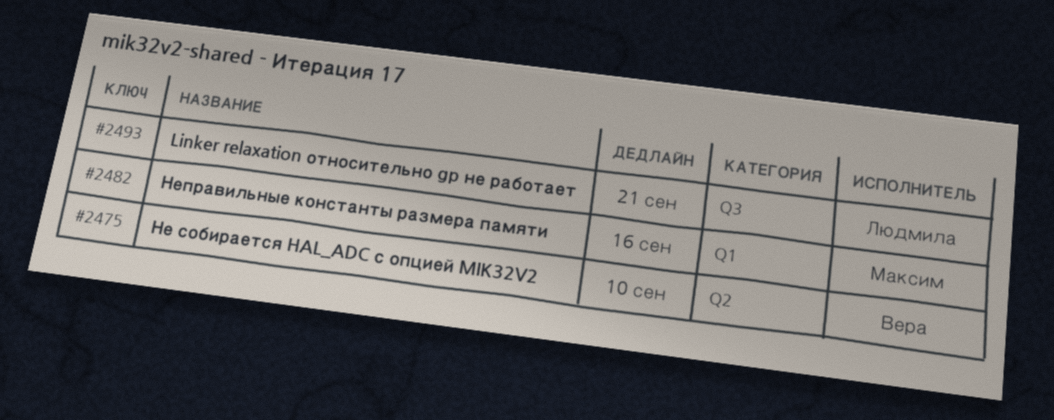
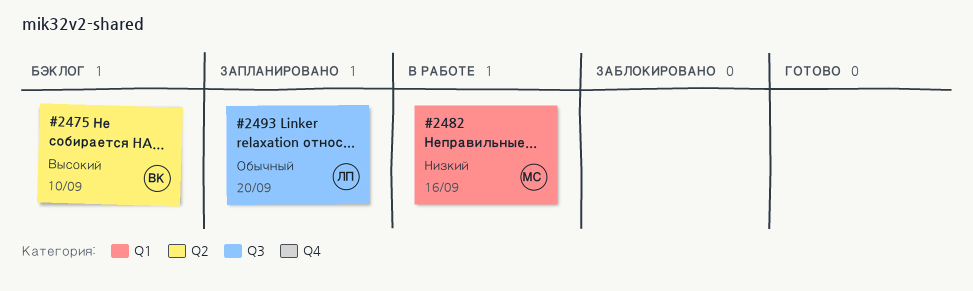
#2493, due: Sep 21 -> Sep 20

